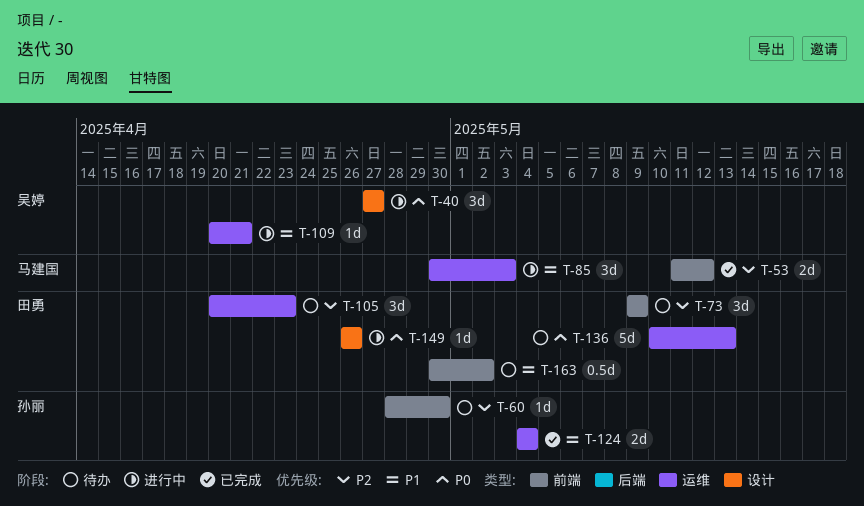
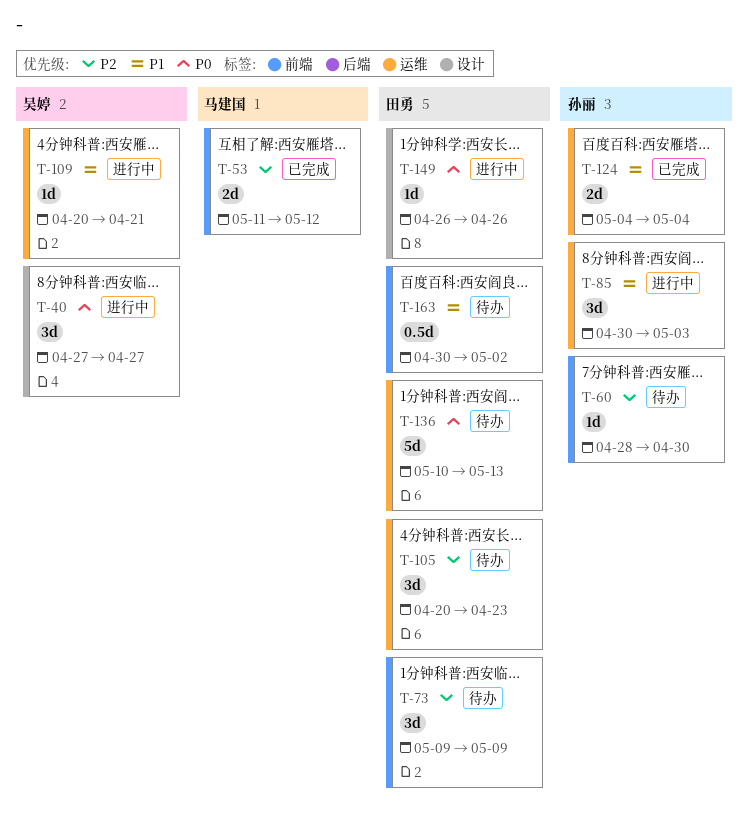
T-85, owner: 马建国 -> 孙丽

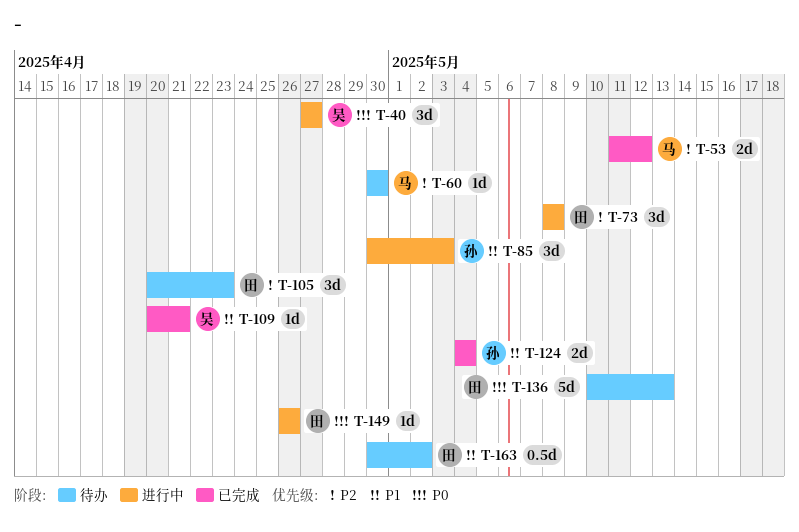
T-60, owner: 孙丽 -> 马建国
T-60, start: Apr 28 -> Apr 30
T-73, status: 待办 -> 进行中
T-73, start: May 9 -> May 8
T-73, due: May 9 -> May 8
T-109, status: 进行中 -> 已完成

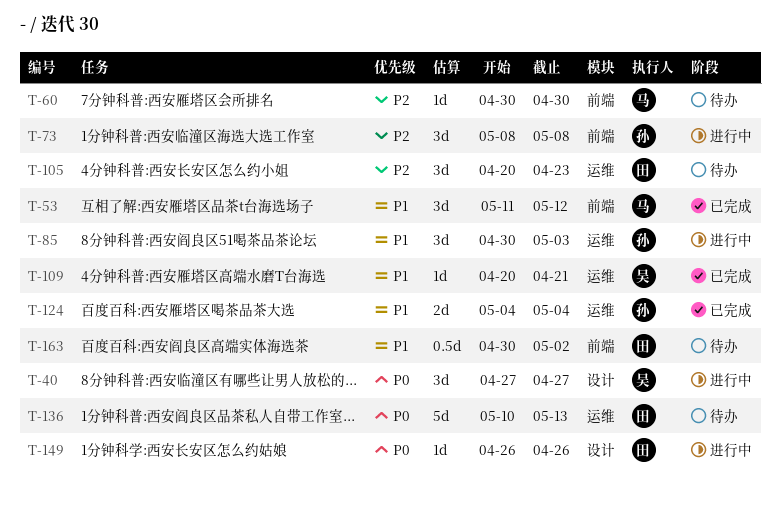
T-53, priority: P2 -> P1
T-53, estimate: 2d -> 3d
T-73, owner: 田 -> 孙

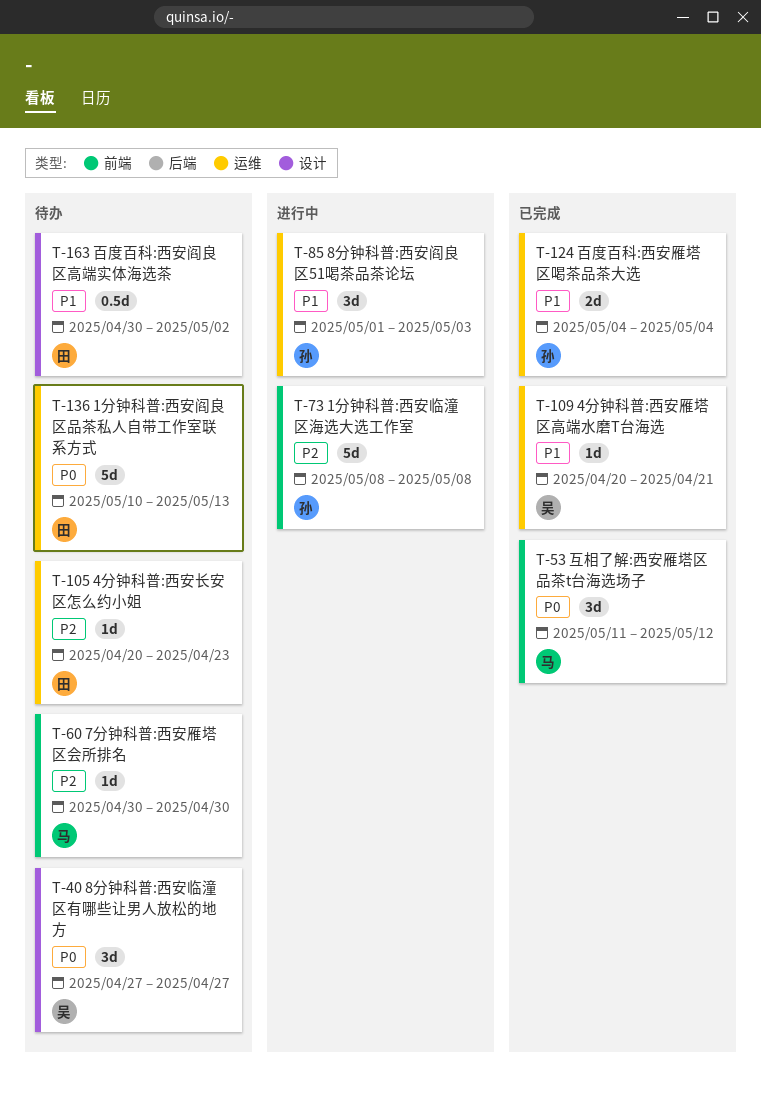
T-40, status: 进行中 -> 待办
T-53, priority: P1 -> P0
T-73, estimate: 3d -> 5d
T-85, start: Apr 30 -> May 1
T-105, estimate: 3d -> 1d
T-149: present -> none
T-163, label: 前端 -> 设计

